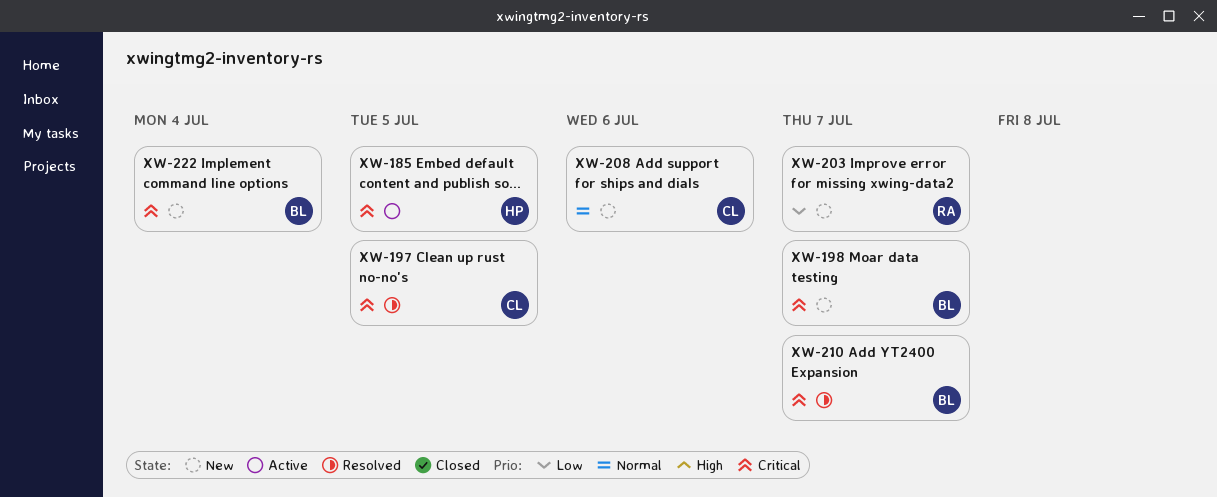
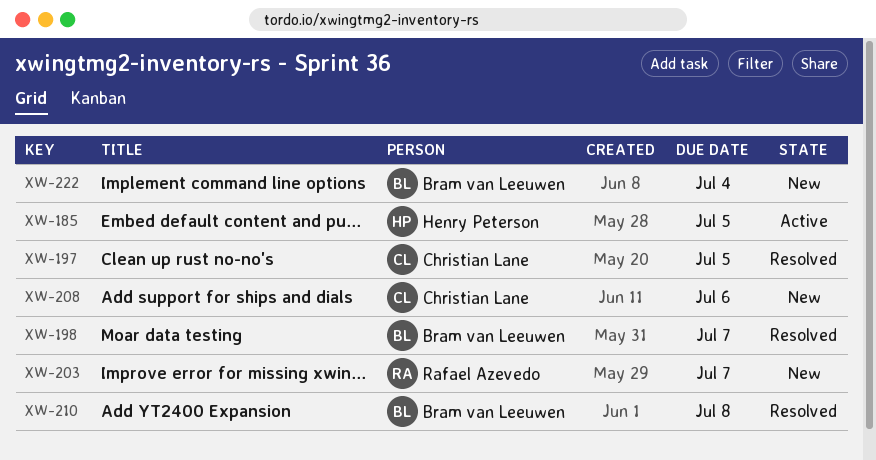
XW-198, status: New -> Resolved
XW-210, due: Jul 7 -> Jul 8

